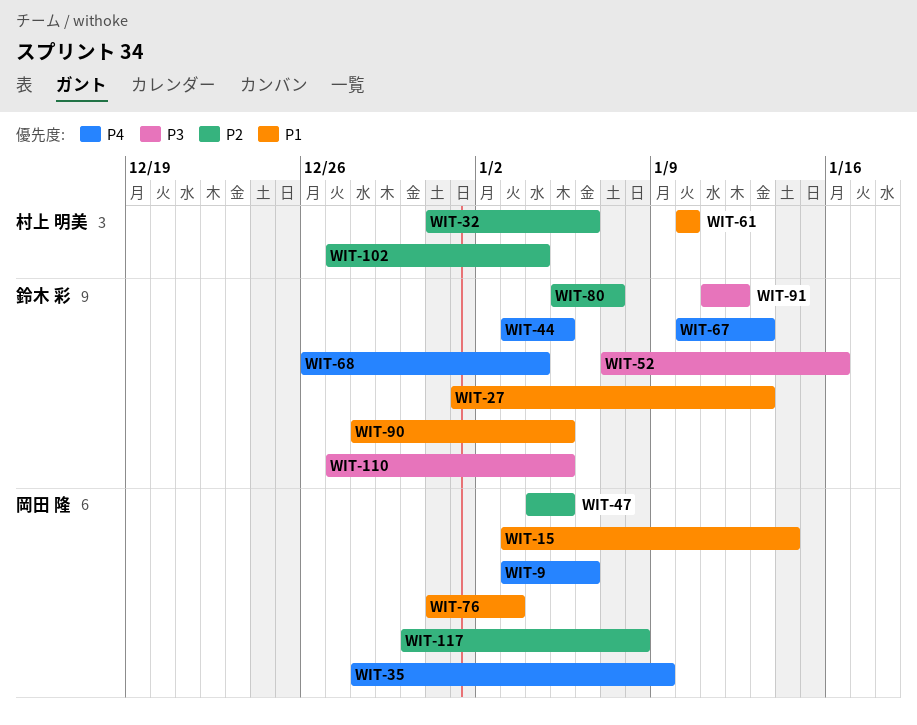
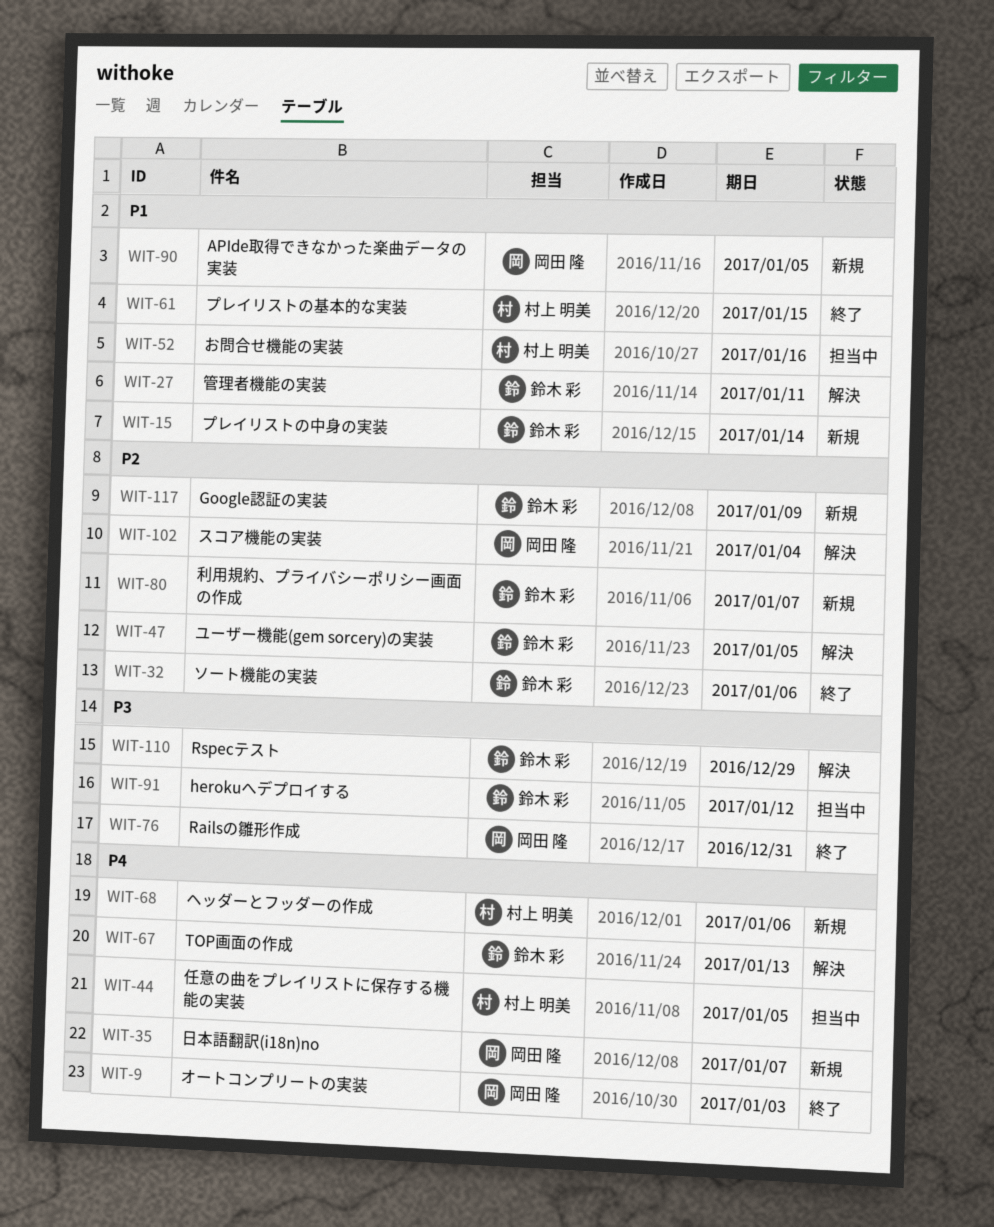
WIT-9, due: Jan 6 -> Jan 3
WIT-15, owner: 岡田 隆 -> 鈴木 彩
WIT-27, due: Jan 13 -> Jan 11
WIT-32, owner: 村上 明美 -> 鈴木 彩
WIT-35, due: Jan 9 -> Jan 7
WIT-44, owner: 鈴木 彩 -> 村上 明美
WIT-47, owner: 岡田 隆 -> 鈴木 彩
WIT-52, owner: 鈴木 彩 -> 村上 明美
WIT-52, priority: P3 -> P1
WIT-61, due: Jan 10 -> Jan 15
WIT-68, owner: 鈴木 彩 -> 村上 明美
WIT-68, due: Jan 4 -> Jan 6
WIT-76, priority: P1 -> P3
WIT-76, due: Jan 3 -> Dec 31
WIT-90, owner: 鈴木 彩 -> 岡田 隆
WIT-102, owner: 村上 明美 -> 岡田 隆
WIT-110, due: Jan 5 -> Dec 29
WIT-117, owner: 岡田 隆 -> 鈴木 彩
WIT-117, due: Jan 8 -> Jan 9

